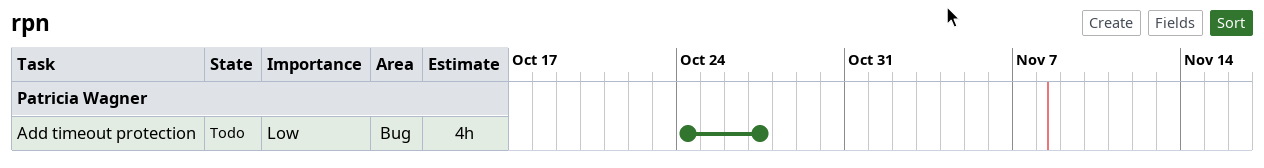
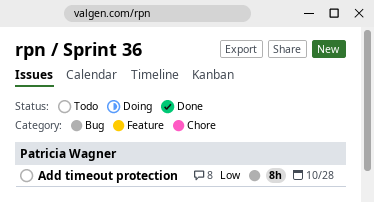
Add timeout protection, estimate: 4h -> 8h
Add timeout protection, due: Oct 27 -> Oct 28

